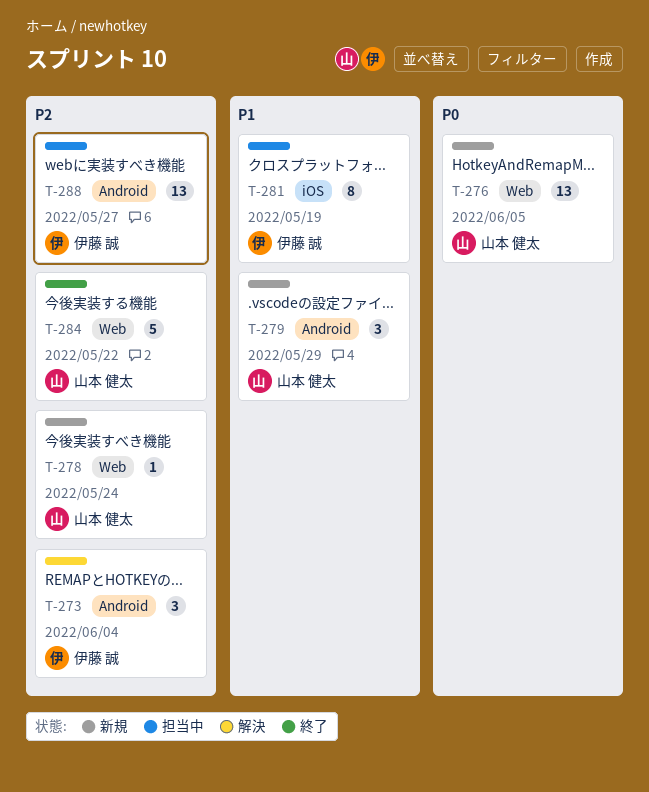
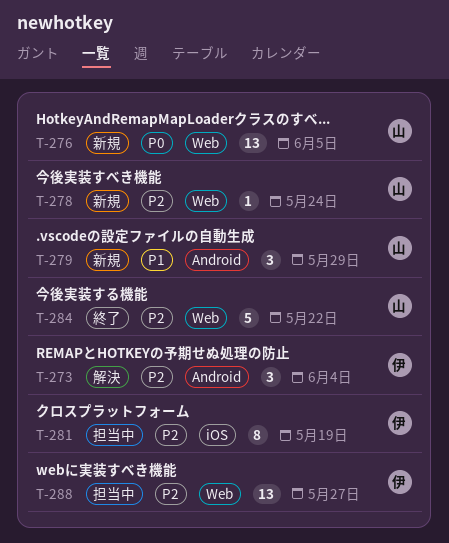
T-281, priority: P1 -> P2
T-288, label: Android -> Web

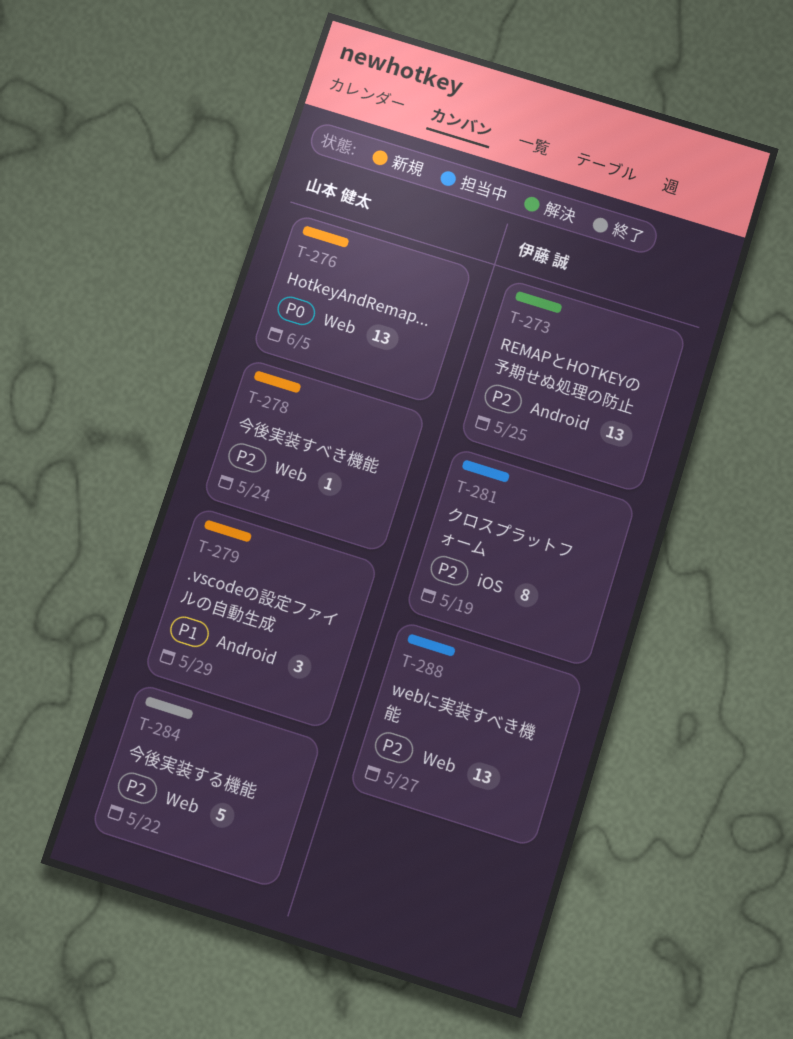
T-273, estimate: 3 -> 13
T-273, due: Jun 4 -> May 25

